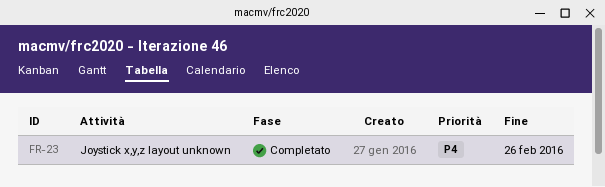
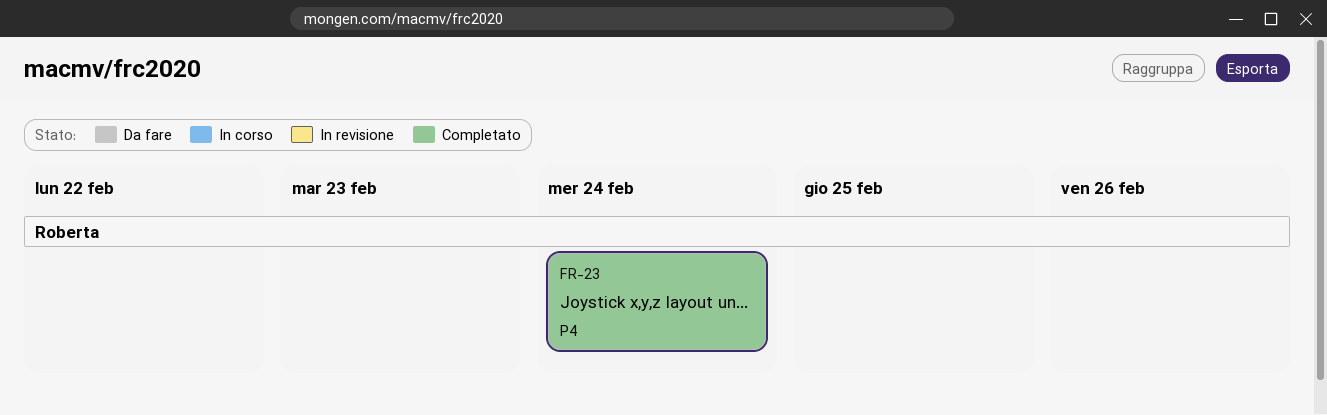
FR-23, due: Feb 26 -> Feb 24

